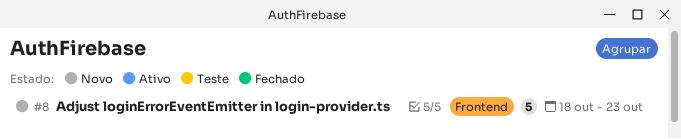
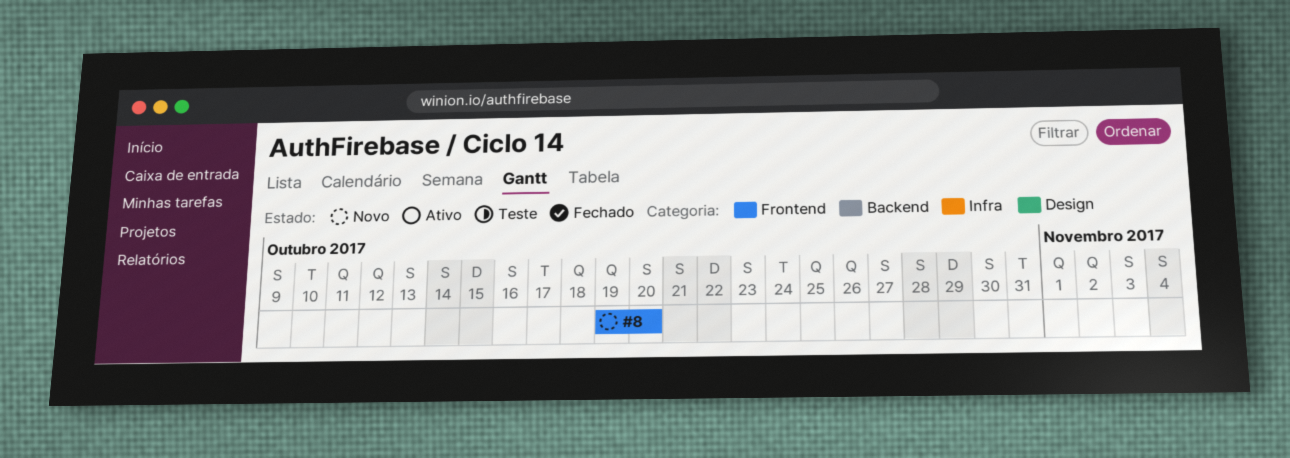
#8, start: Oct 18 -> Oct 19
#8, due: Oct 23 -> Oct 20

